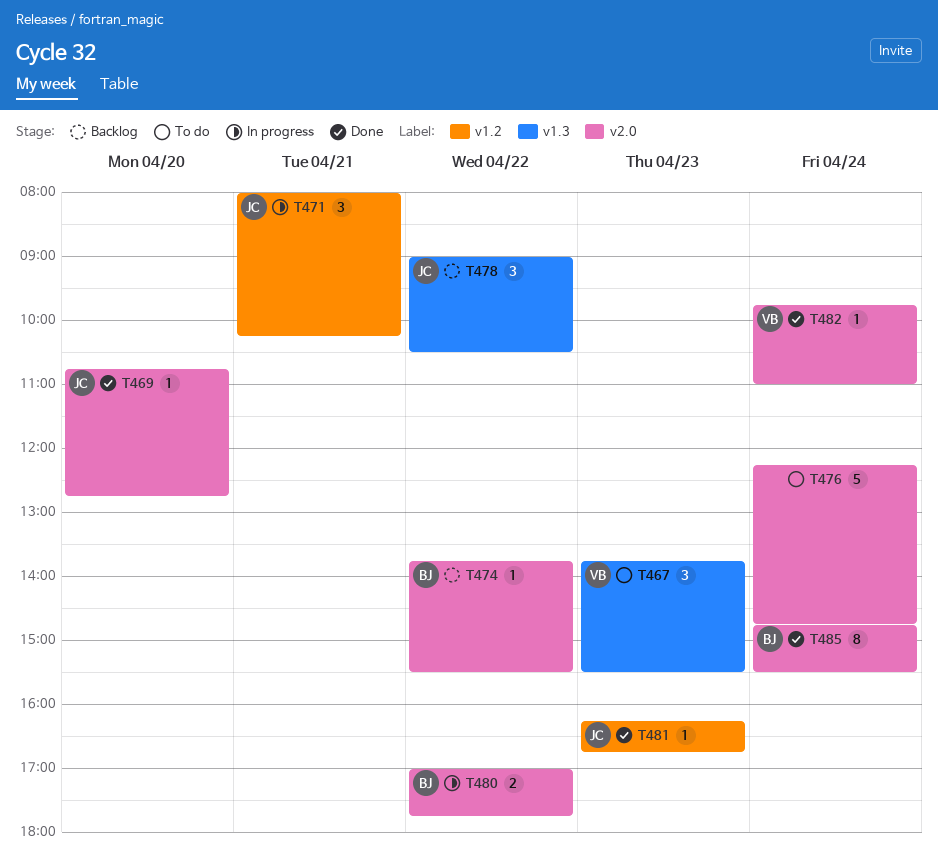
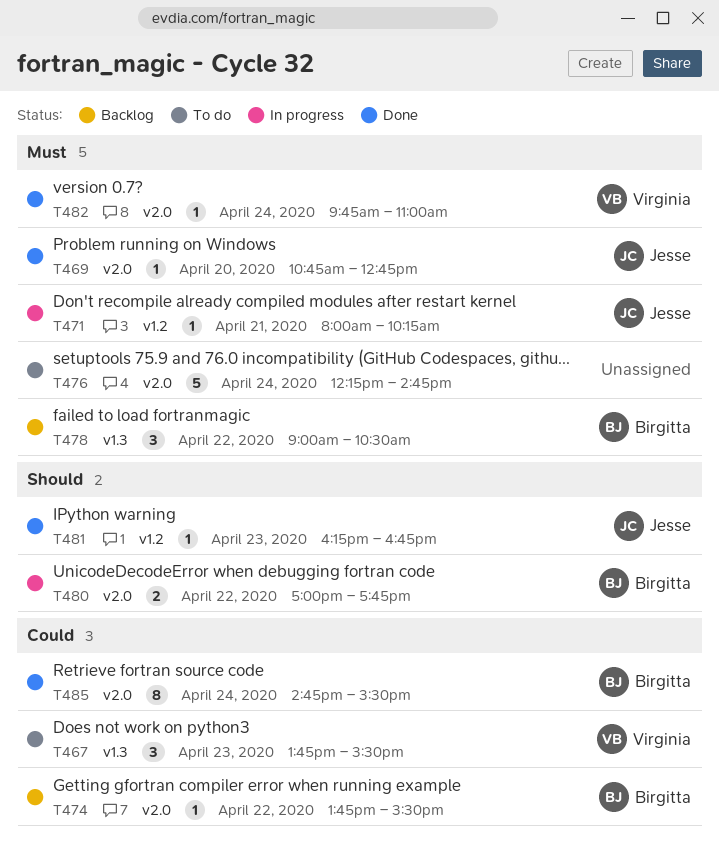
T471, estimate: 3 -> 1
T478, owner: Jesse -> Birgitta

